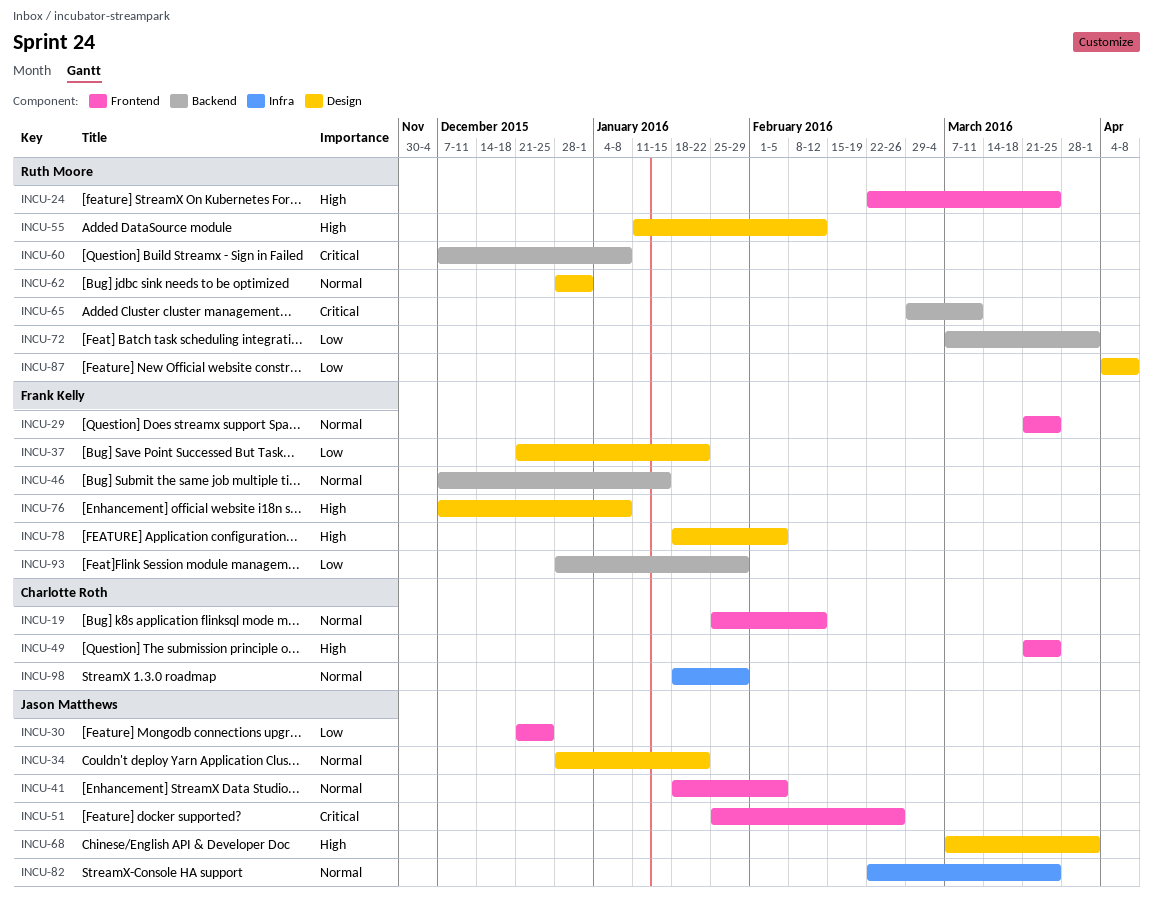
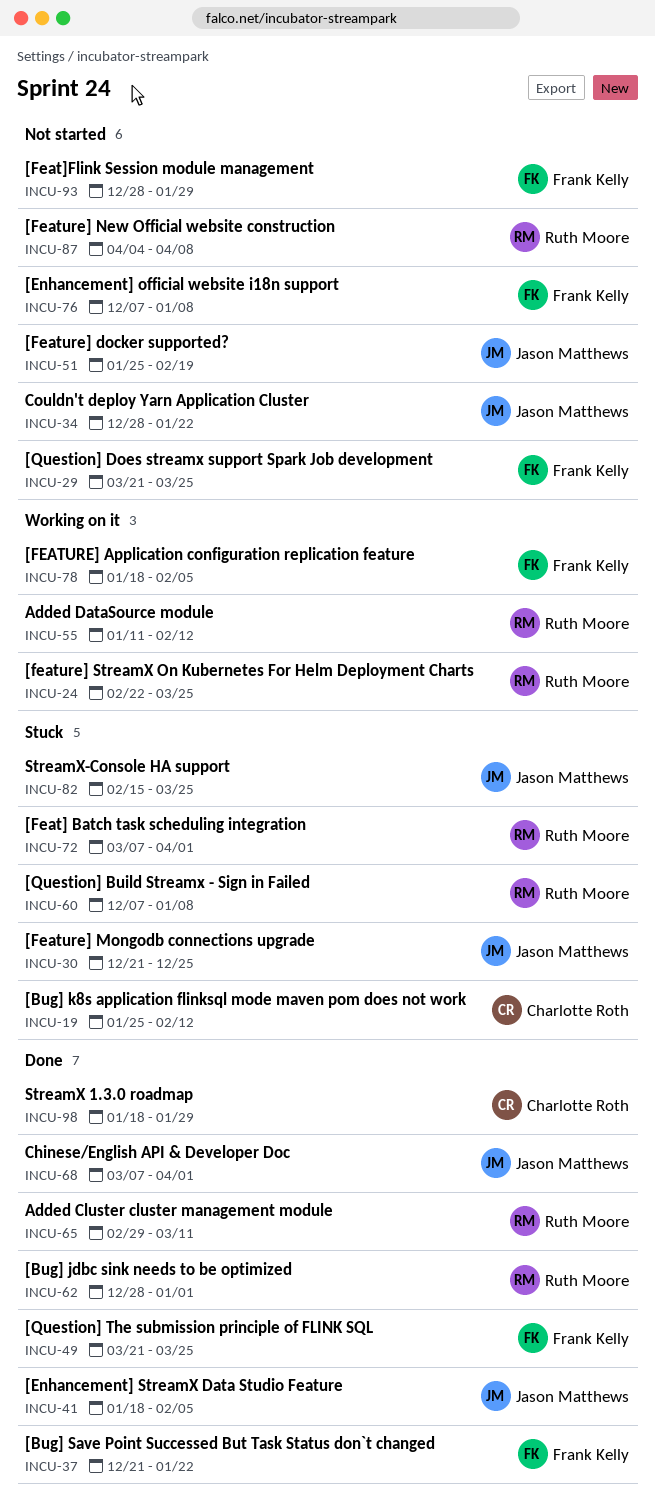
INCU-46: present -> none
INCU-49, owner: Charlotte Roth -> Frank Kelly
INCU-51, due: Feb 26 -> Feb 19
INCU-82, start: Feb 22 -> Feb 15

